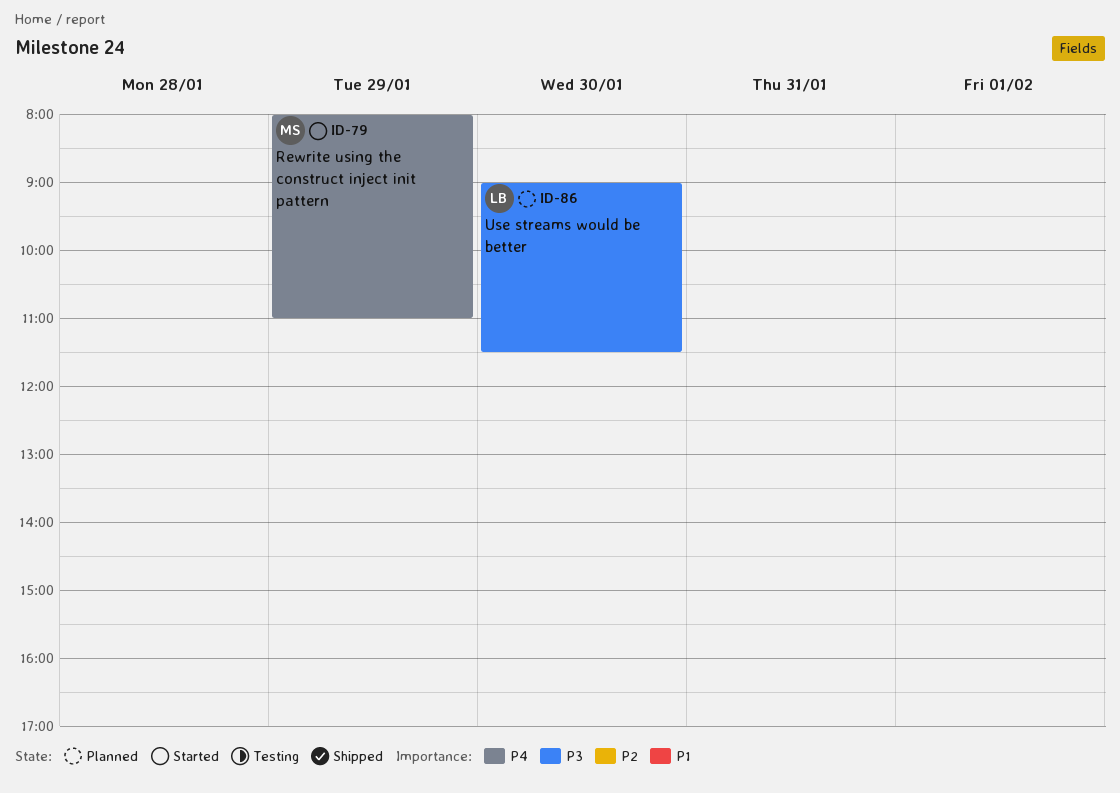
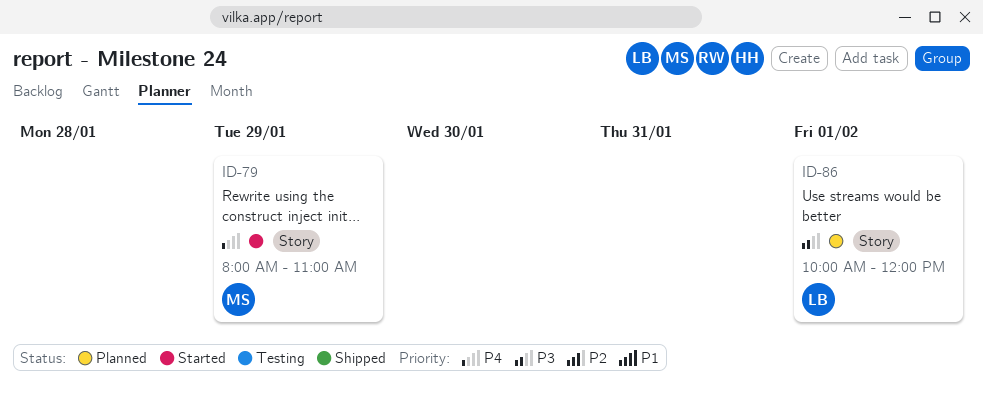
ID-86, day: Jan 30 -> Feb 1
ID-86, begins: 09:00 -> 10:00
ID-86, ends: 11:30 -> 12:00

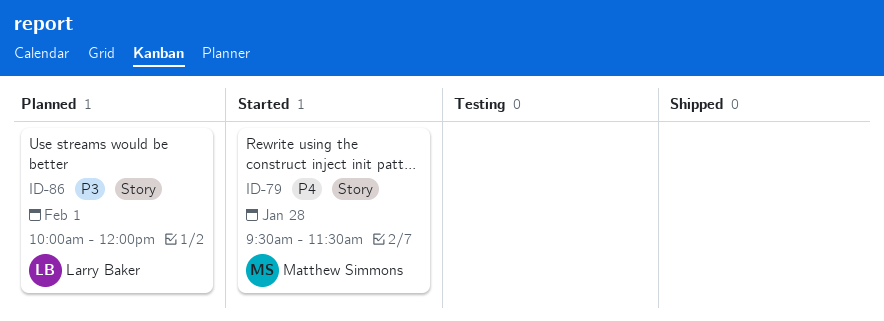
ID-79, day: Jan 29 -> Jan 28
ID-79, begins: 08:00 -> 09:30
ID-79, ends: 11:00 -> 11:30

